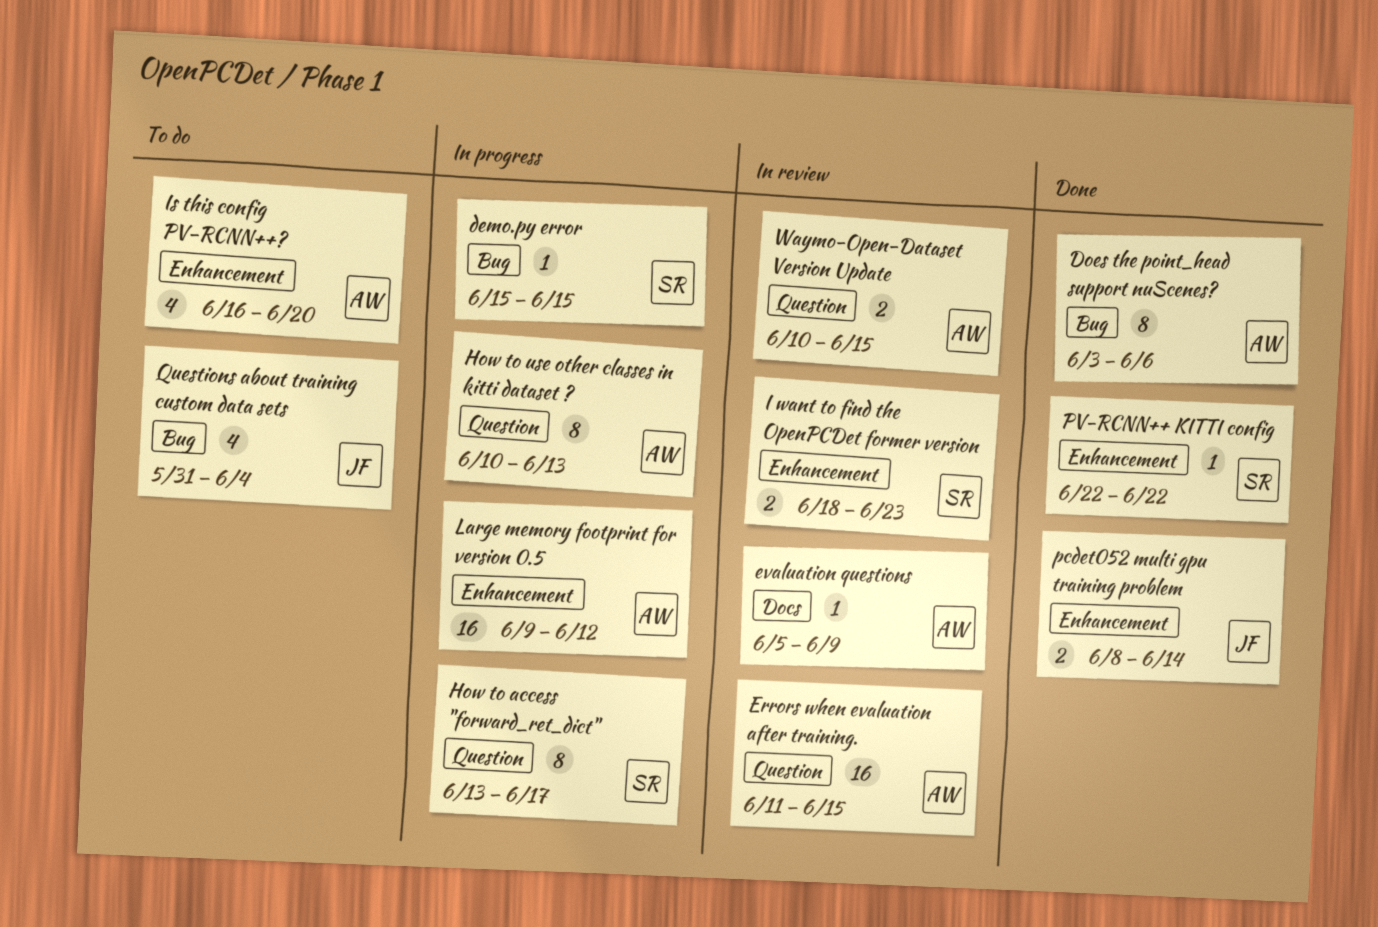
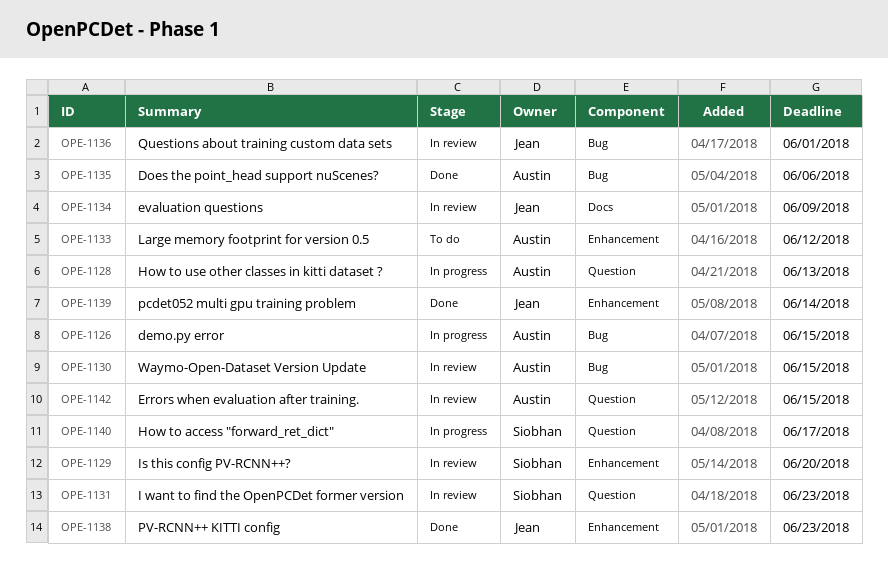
demo.py error, owner: Siobhan -> Austin
evaluation questions, owner: Austin -> Jean
I want to find the OpenPCDet former version, label: Enhancement -> Question
Is this config PV-RCNN++?, status: To do -> In review
Is this config PV-RCNN++?, owner: Austin -> Siobhan
Large memory footprint for version 0.5, status: In progress -> To do
PV-RCNN++ KITTI config, owner: Siobhan -> Jean
PV-RCNN++ KITTI config, due: Jun 22 -> Jun 23
Questions about training custom data sets, status: To do -> In review
Questions about training custom data sets, due: Jun 4 -> Jun 1
Waymo-Open-Dataset Version Update, label: Question -> Bug

